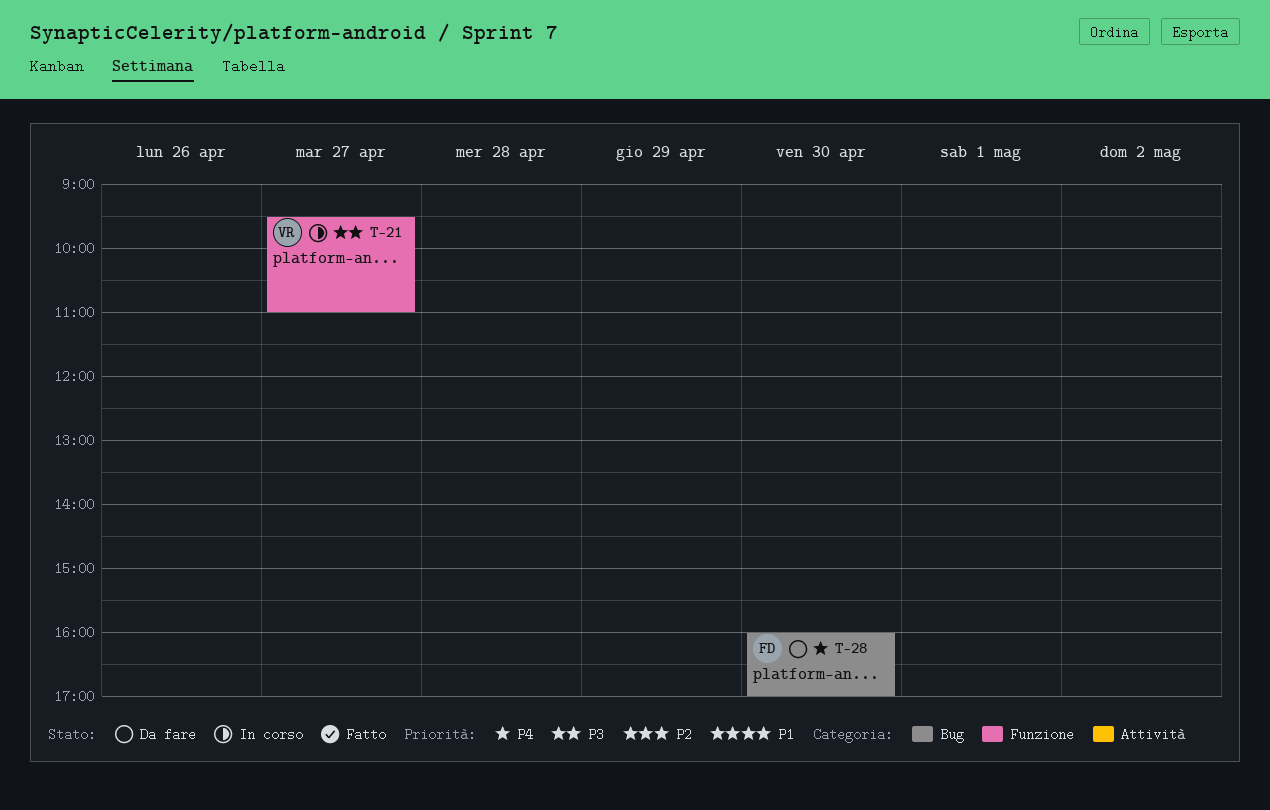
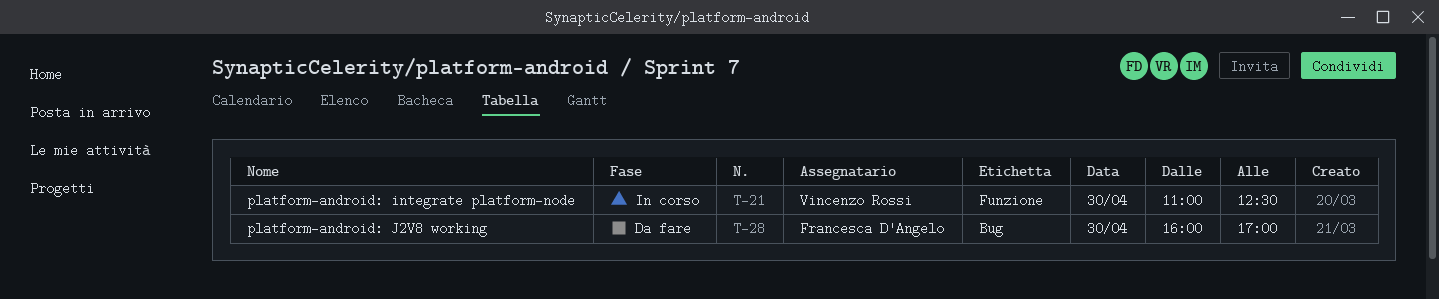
T-21, day: Apr 27 -> Apr 30
T-21, begins: 09:30 -> 11:00
T-21, ends: 11:00 -> 12:30

